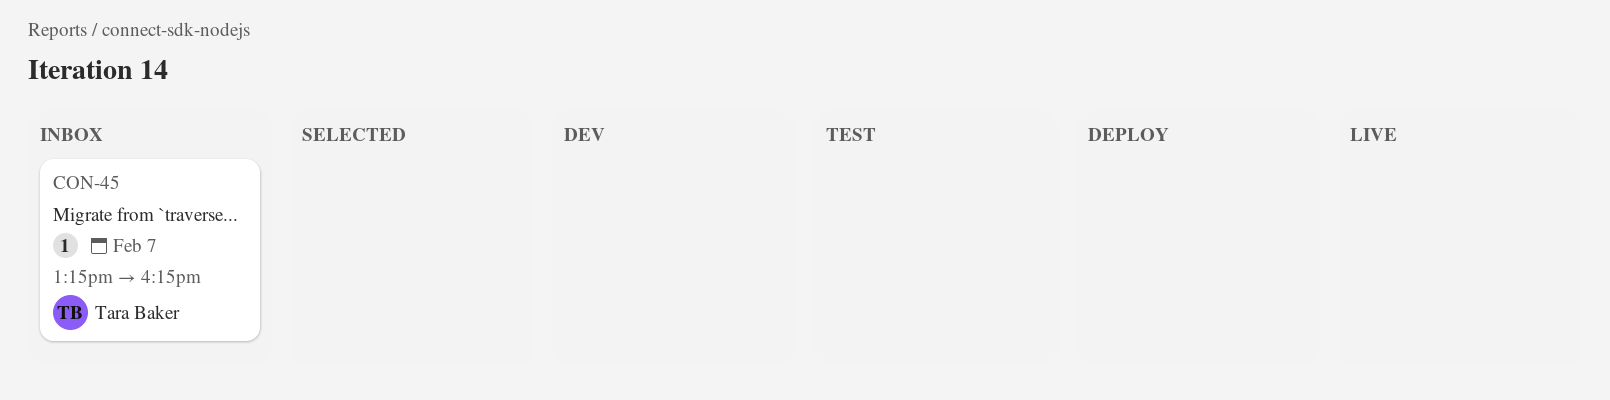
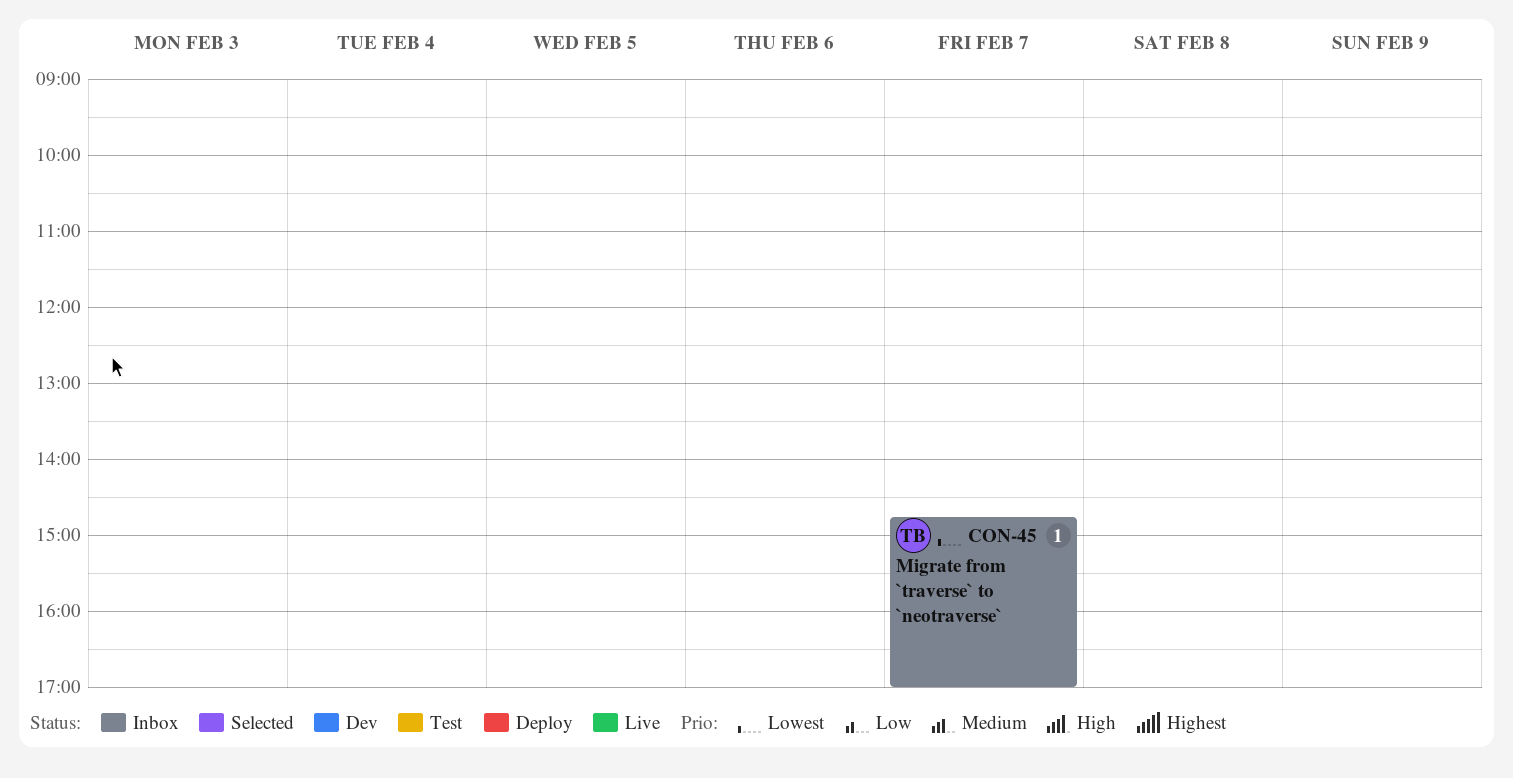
CON-45, begins: 13:15 -> 14:45
CON-45, ends: 16:15 -> 17:00

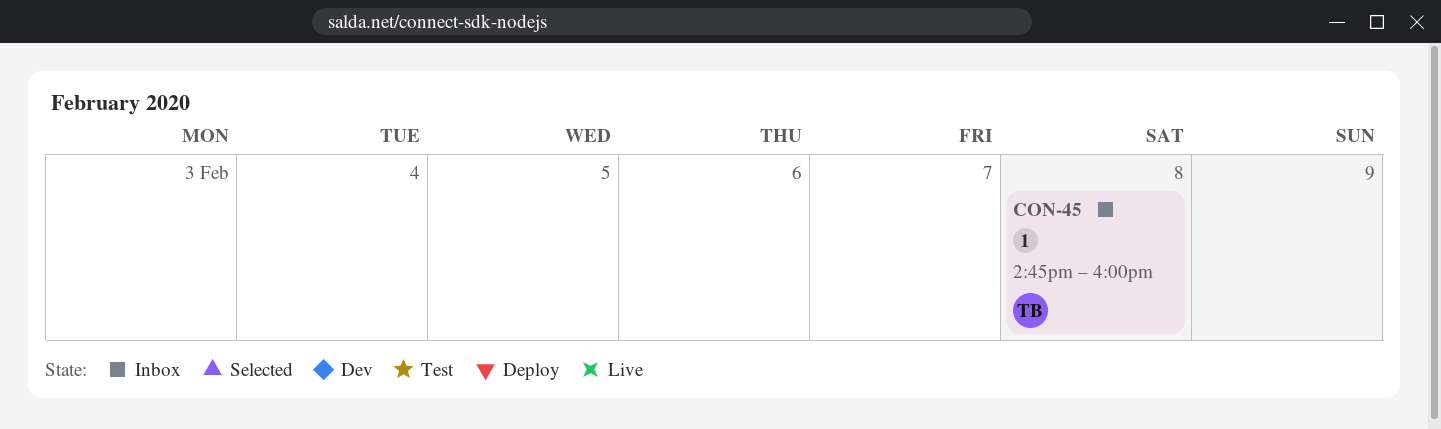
CON-45, day: Feb 7 -> Feb 8
CON-45, ends: 17:00 -> 16:00

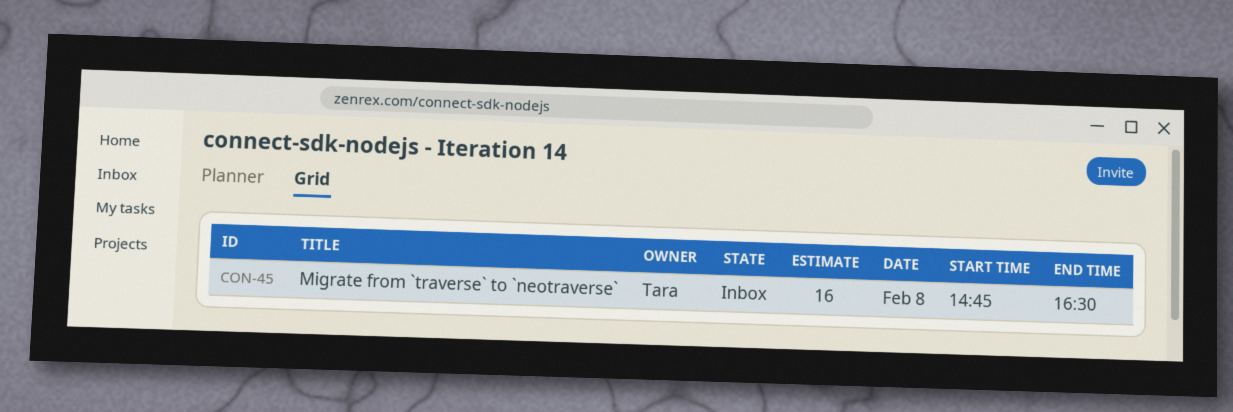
CON-45, estimate: 1 -> 16
CON-45, ends: 16:00 -> 16:30

